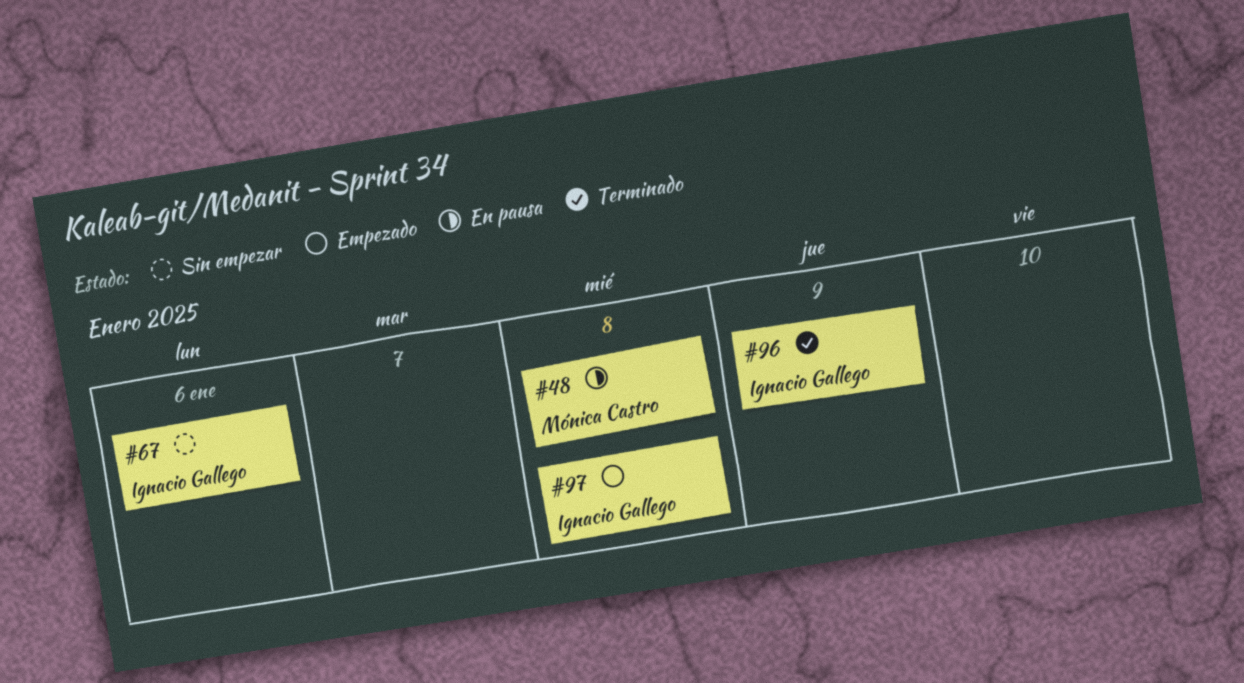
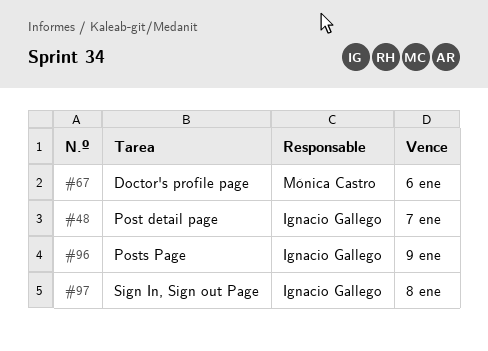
#48, owner: Mónica Castro -> Ignacio Gallego
#48, due: Jan 8 -> Jan 7
#67, owner: Ignacio Gallego -> Mónica Castro

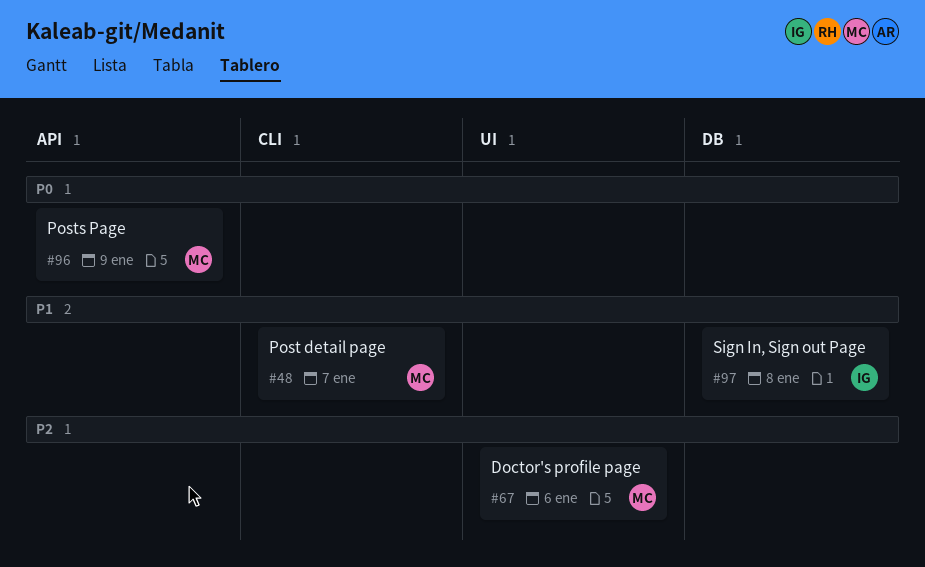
#48, owner: Ignacio Gallego -> Mónica Castro
#96, owner: Ignacio Gallego -> Mónica Castro

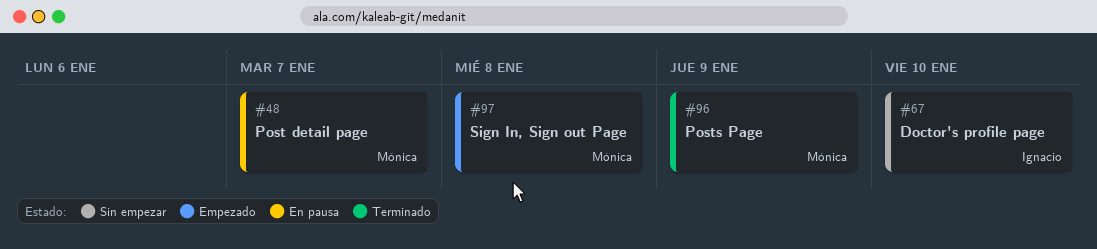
#67, owner: Mónica -> Ignacio
#67, due: Jan 6 -> Jan 10
#97, owner: Ignacio -> Mónica

